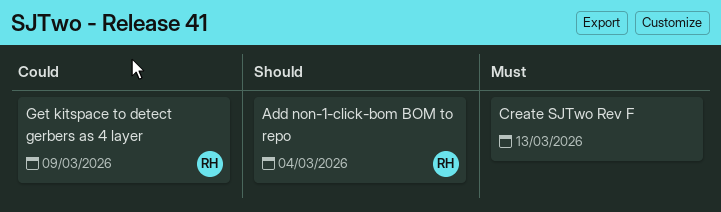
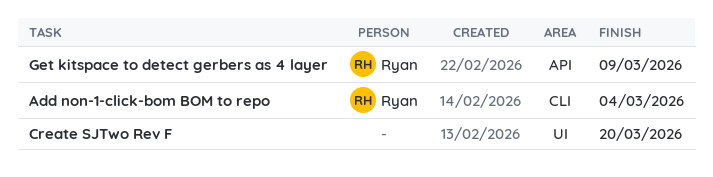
Create SJTwo Rev F, due: Mar 13 -> Mar 20

